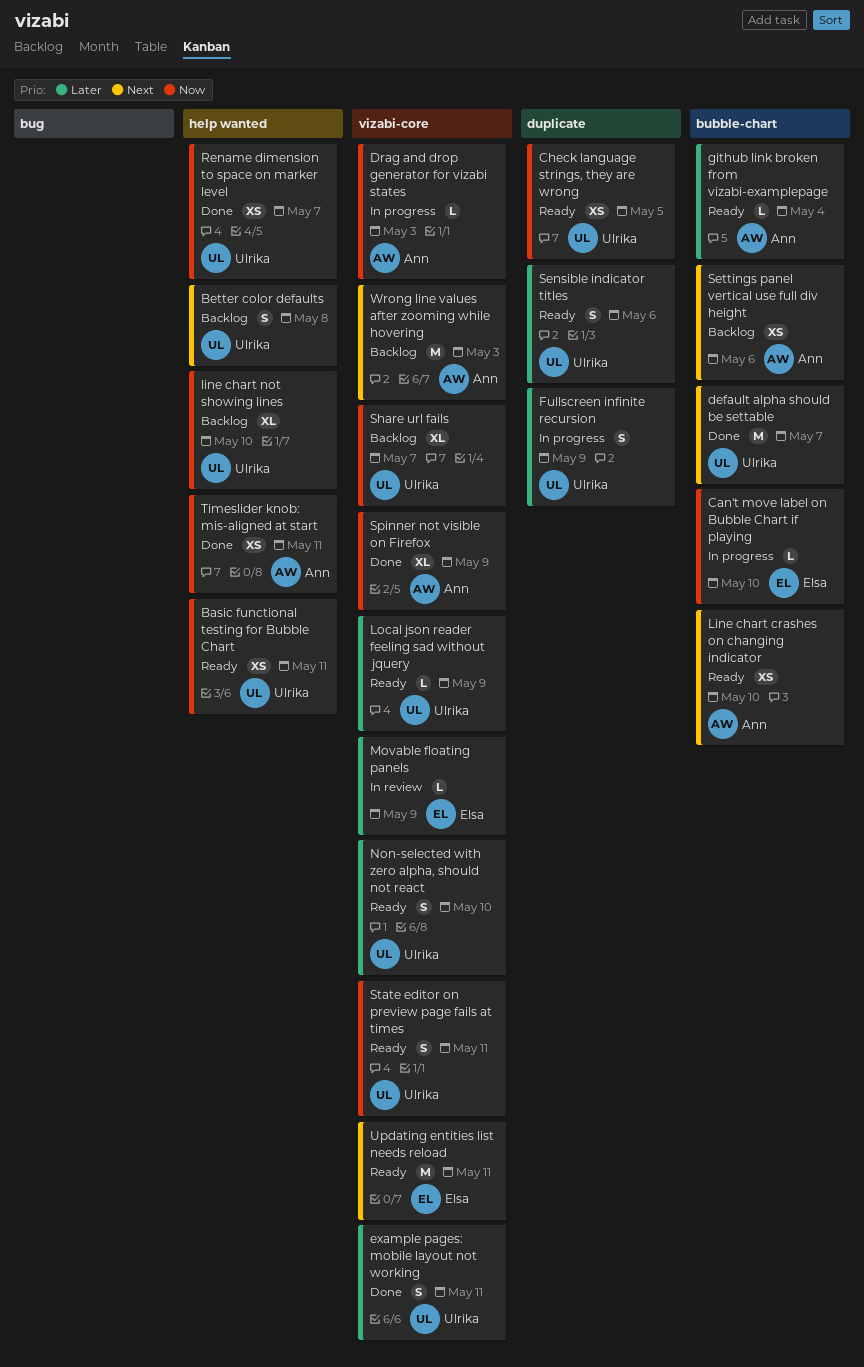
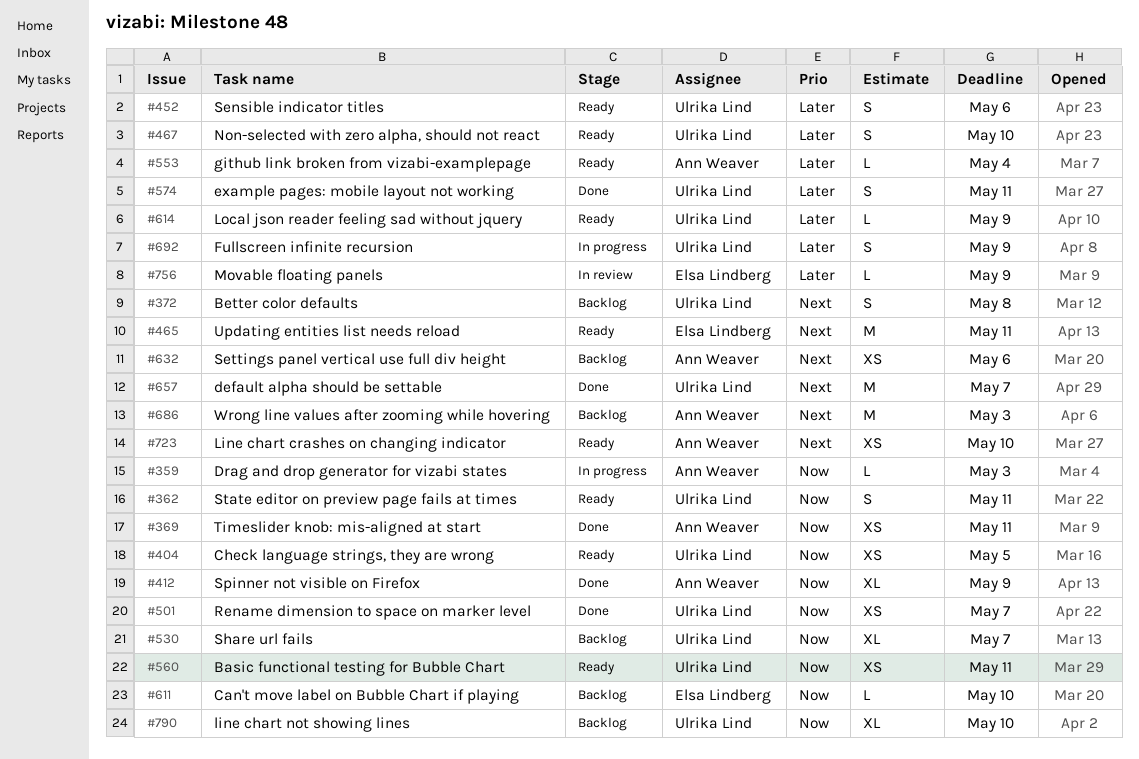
Can't move label on Bubble Chart if playing, status: In progress -> Backlog

